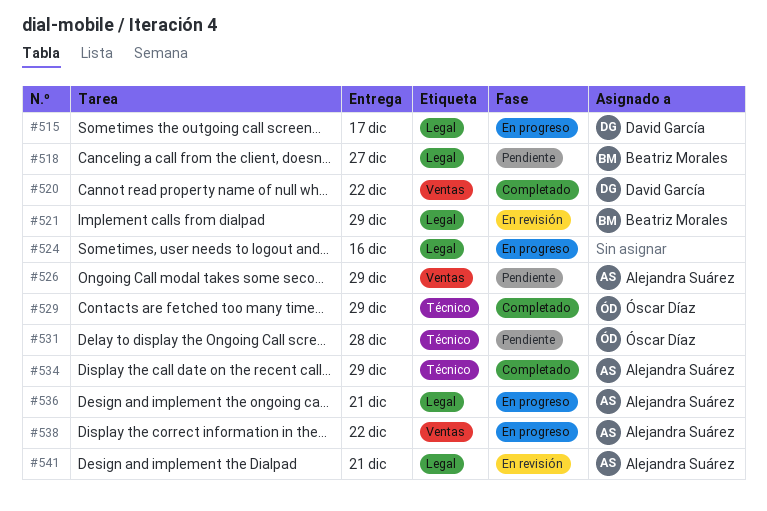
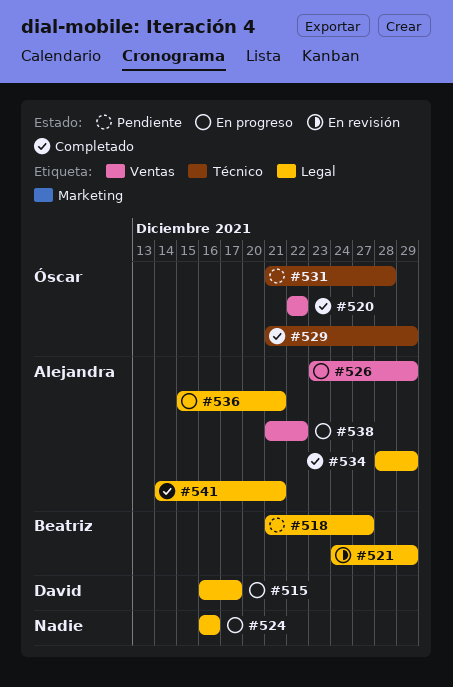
#520, owner: David García -> Óscar Díaz
#526, status: Pendiente -> En progreso
#534, label: Técnico -> Legal
#541, status: En revisión -> Completado

